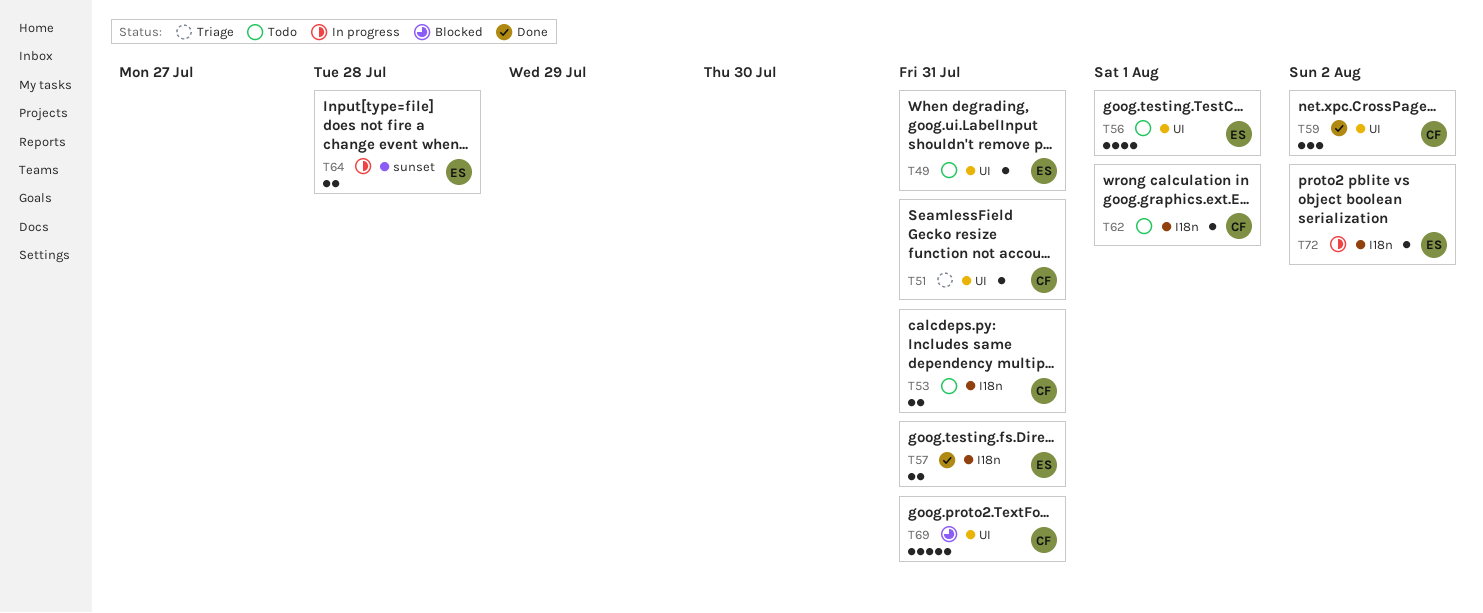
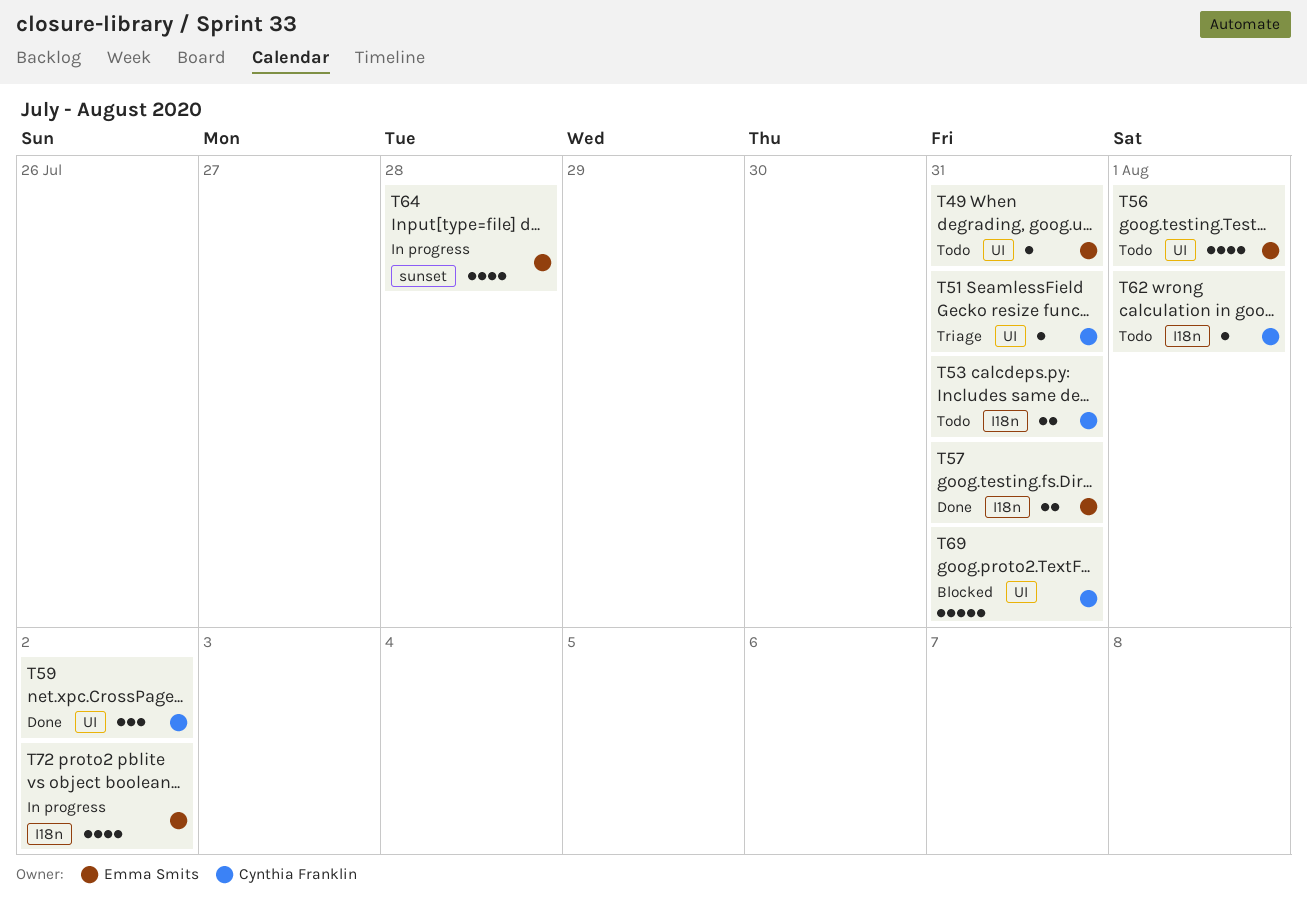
T64, estimate: 2 -> 4
T72, estimate: 1 -> 4

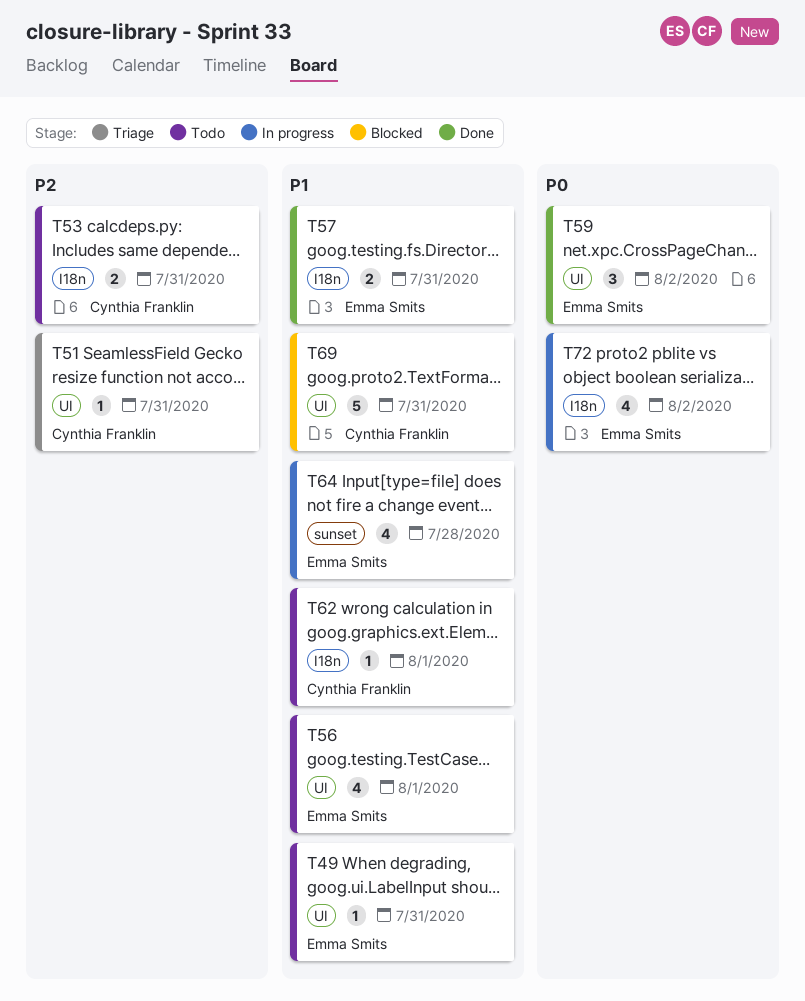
T59, owner: Cynthia Franklin -> Emma Smits

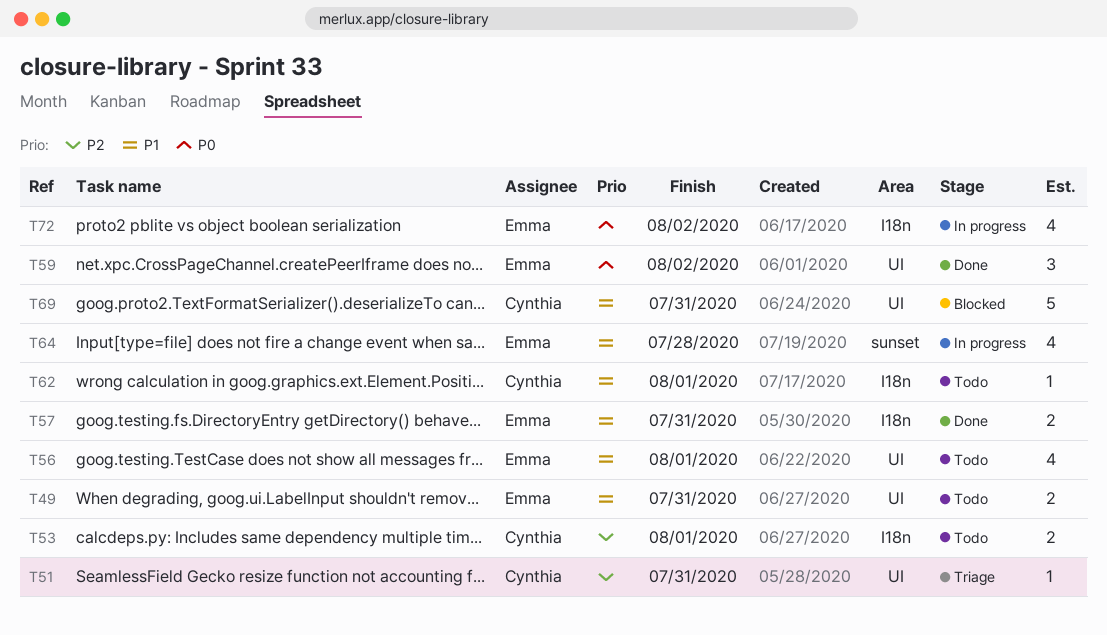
T49, estimate: 1 -> 2
T53, due: Jul 31 -> Aug 1

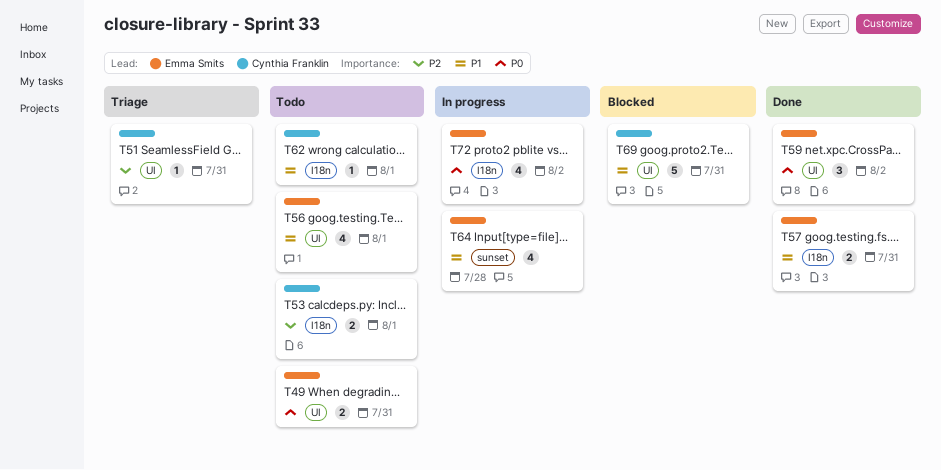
T49, priority: P1 -> P0

